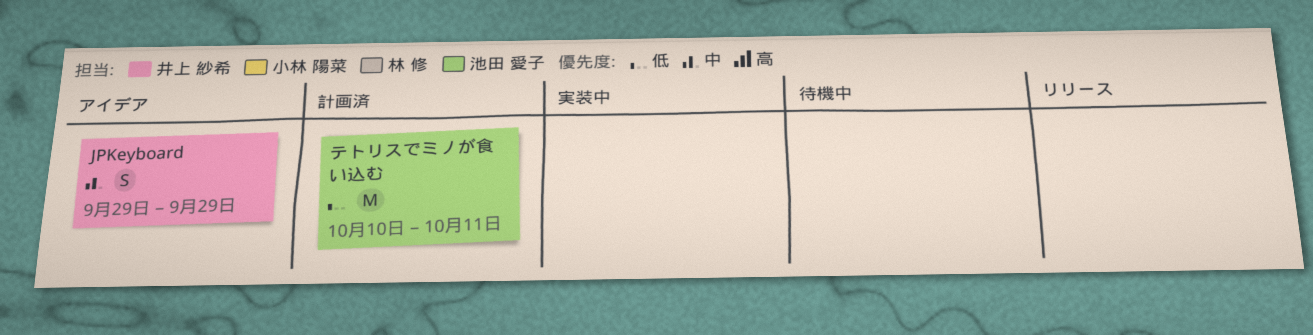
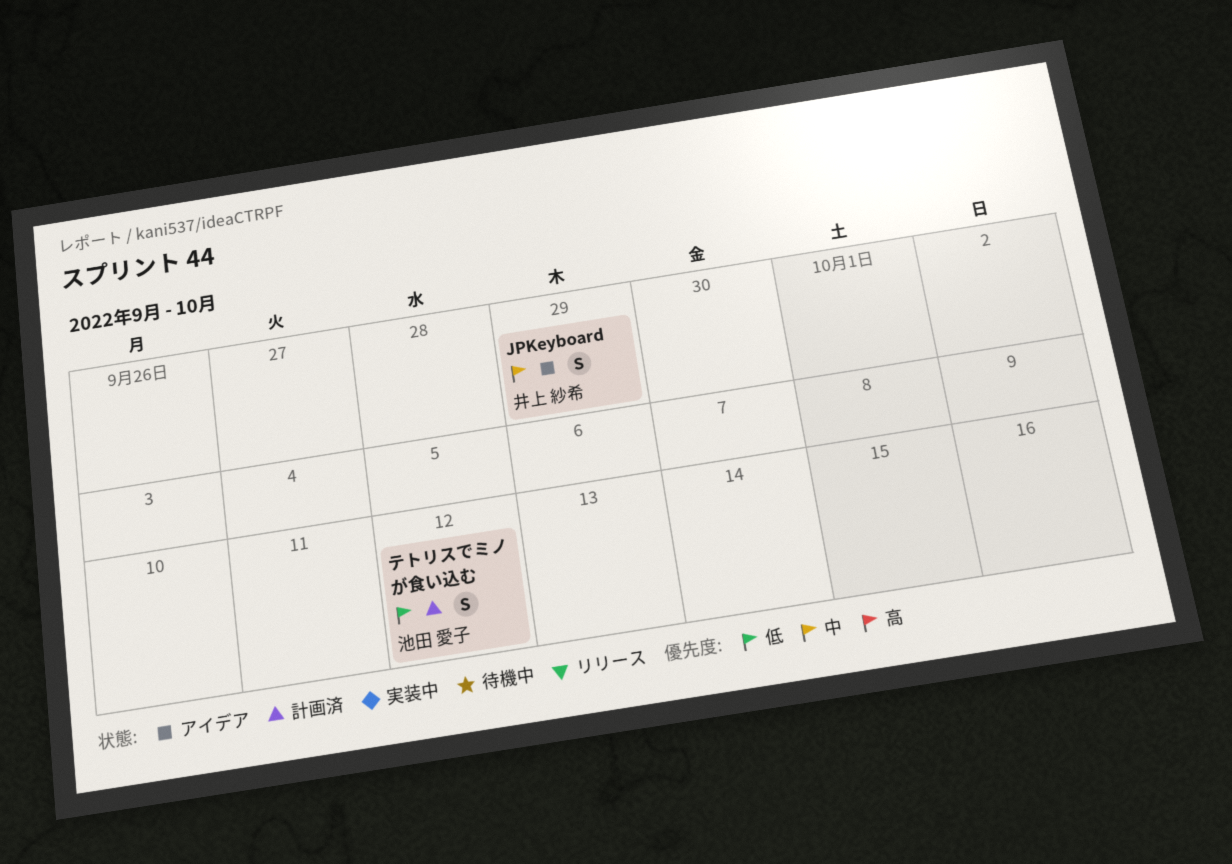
テトリスでミノが食い込む, estimate: M -> S
テトリスでミノが食い込む, due: Oct 11 -> Oct 12

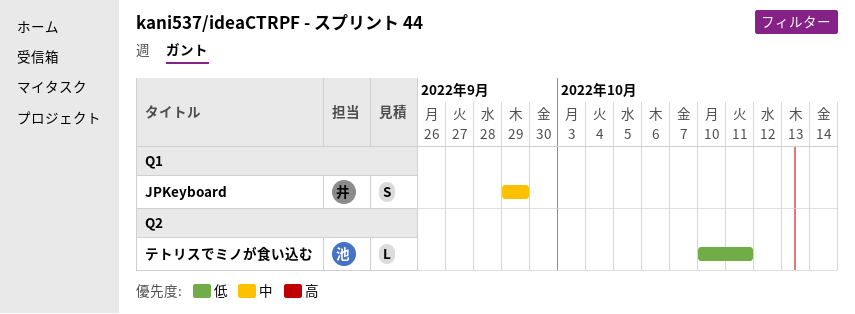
テトリスでミノが食い込む, estimate: S -> L
テトリスでミノが食い込む, due: Oct 12 -> Oct 11

